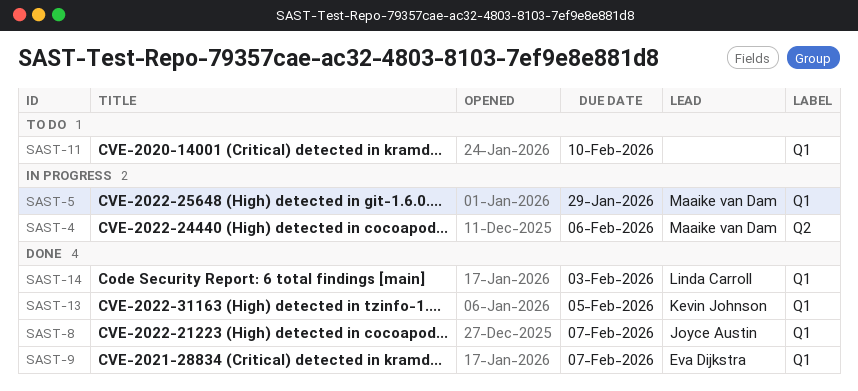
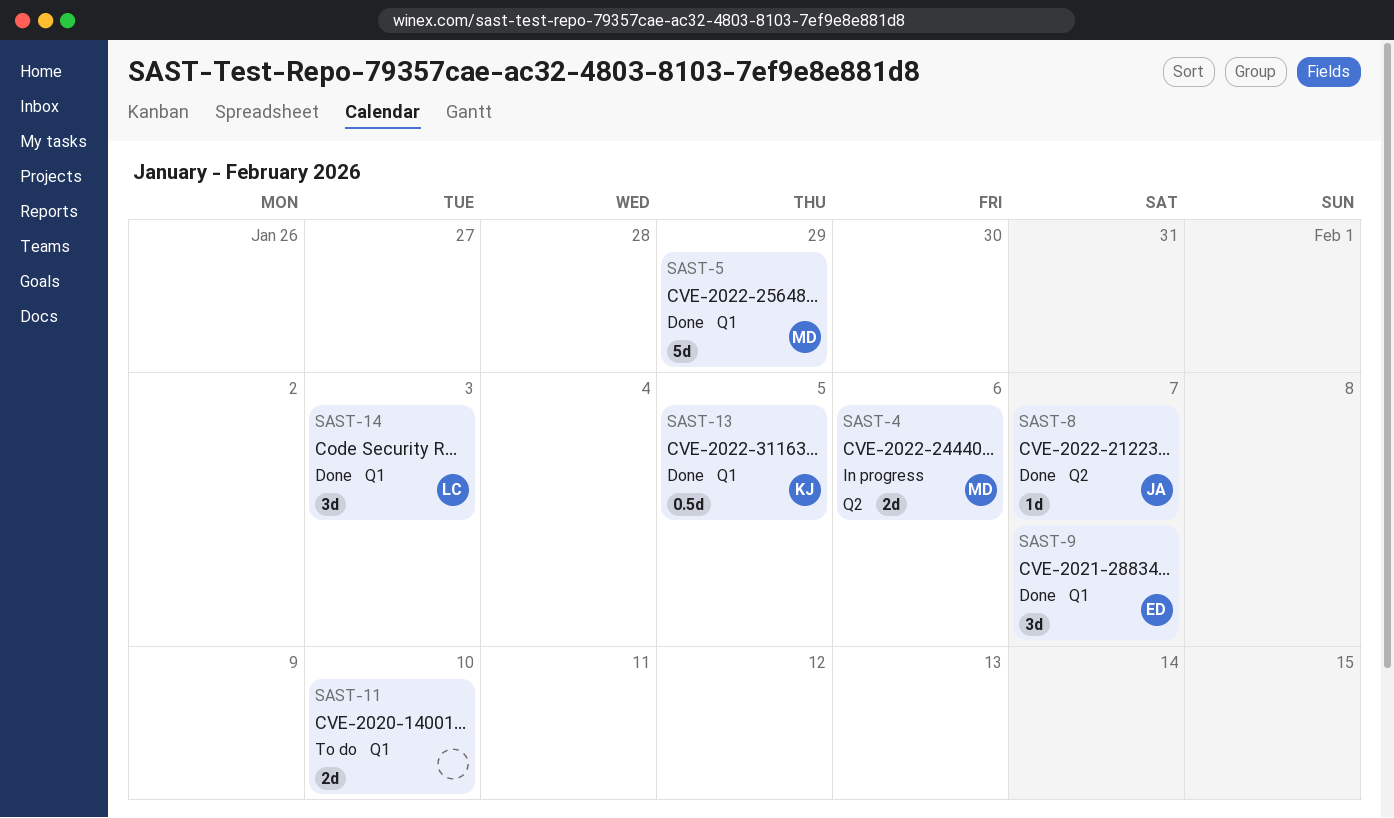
SAST-5, status: In progress -> Done
SAST-8, label: Q1 -> Q2

